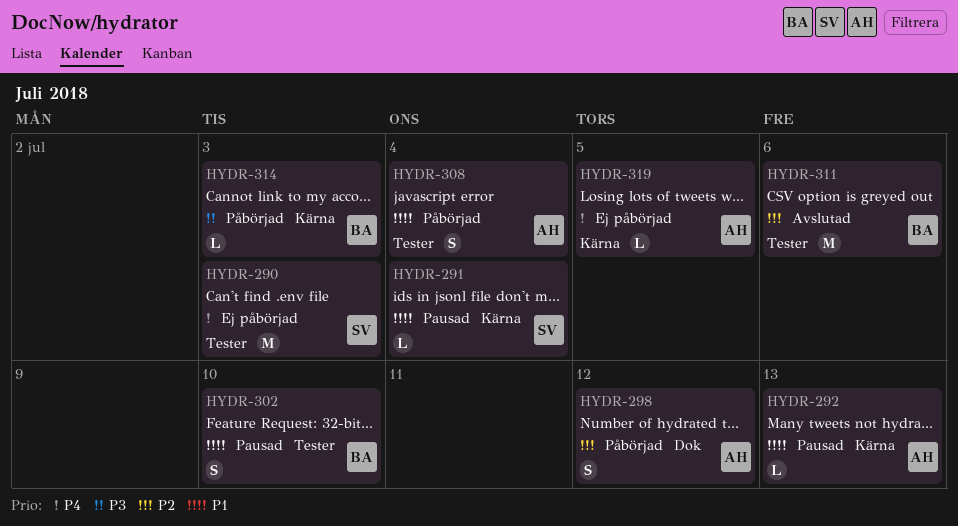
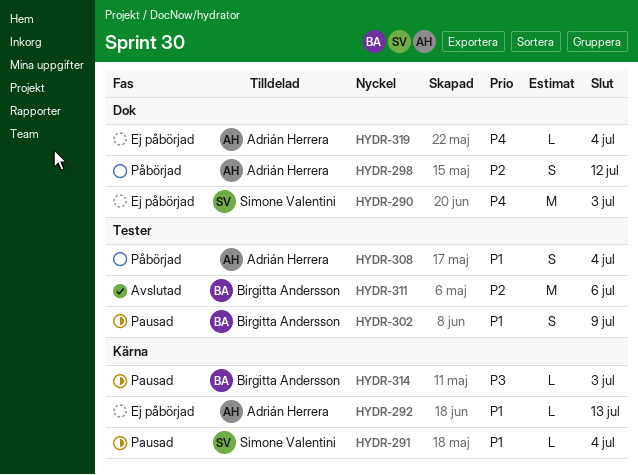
HYDR-290, label: Tester -> Dok
HYDR-292, status: Pausad -> Ej påbörjad
HYDR-302, due: Jul 10 -> Jul 9
HYDR-314, status: Påbörjad -> Pausad
HYDR-319, label: Kärna -> Dok
HYDR-319, due: Jul 5 -> Jul 4

